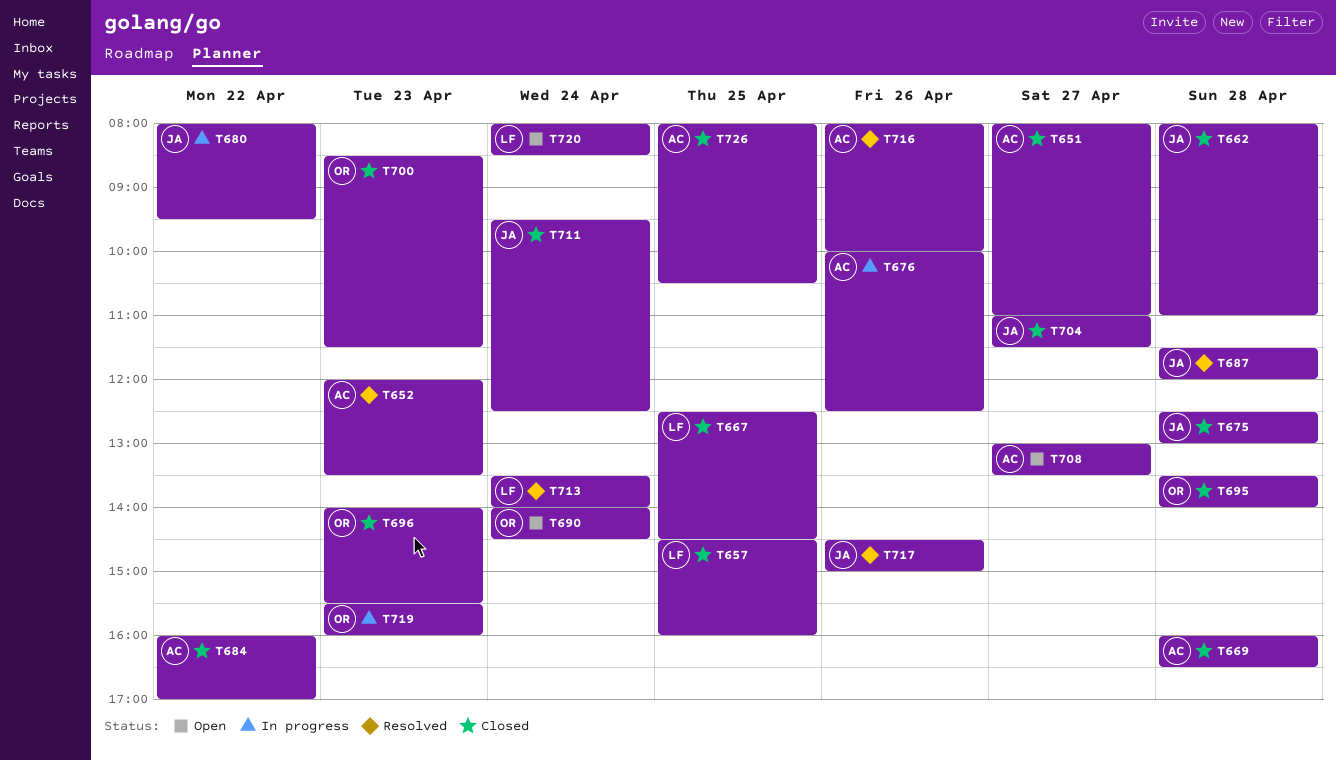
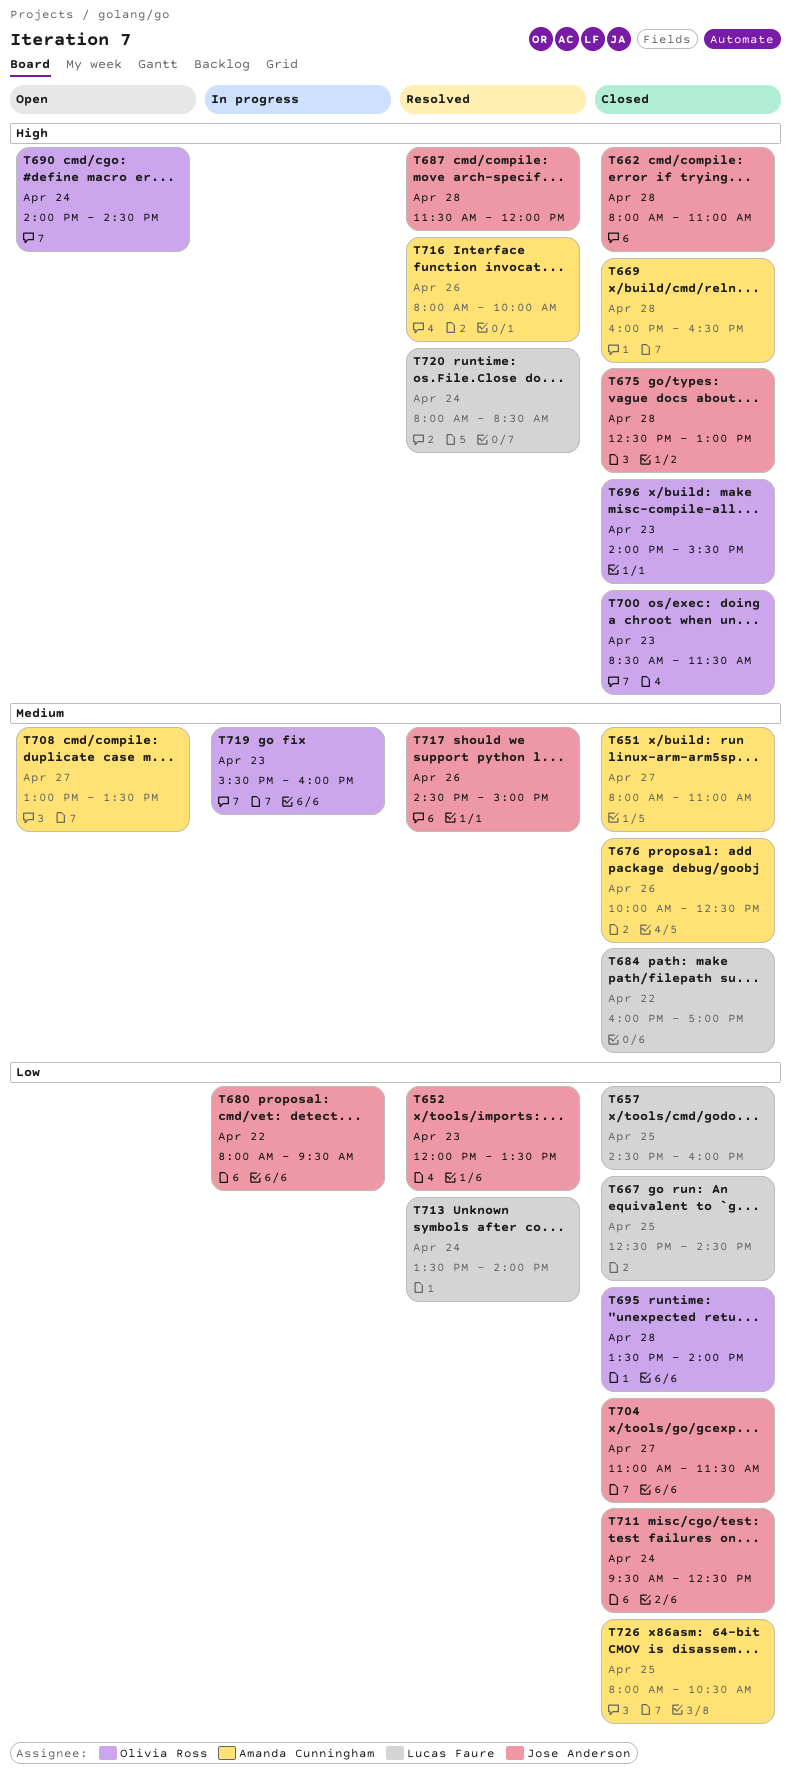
T652, owner: Amanda Cunningham -> Jose Anderson
T676, status: In progress -> Closed
T684, owner: Amanda Cunningham -> Lucas Faure
T720, status: Open -> Resolved

